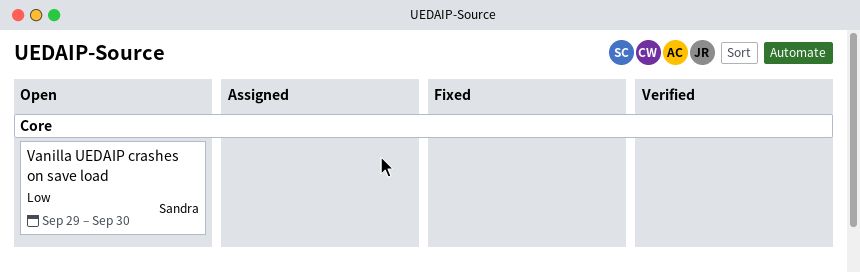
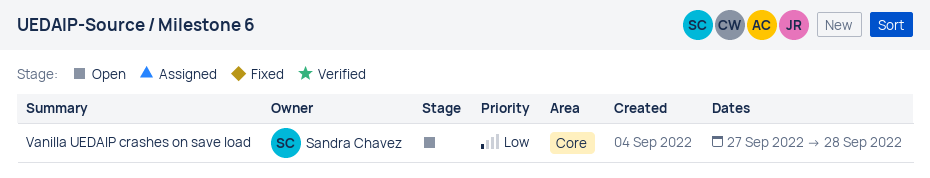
Vanilla UEDAIP crashes on save load, start: Sep 29 -> Sep 27
Vanilla UEDAIP crashes on save load, due: Sep 30 -> Sep 28

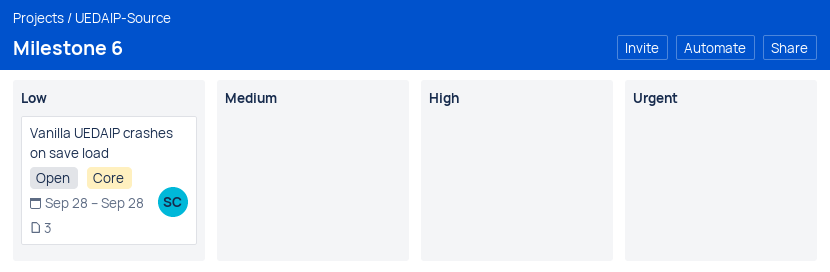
Vanilla UEDAIP crashes on save load, start: Sep 27 -> Sep 28

